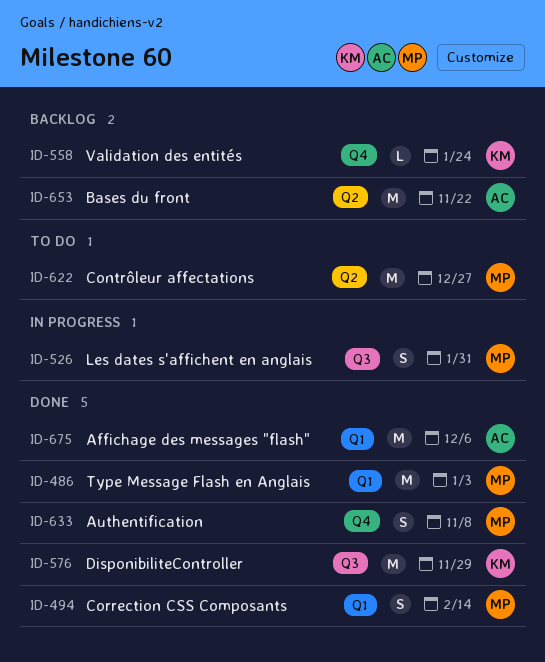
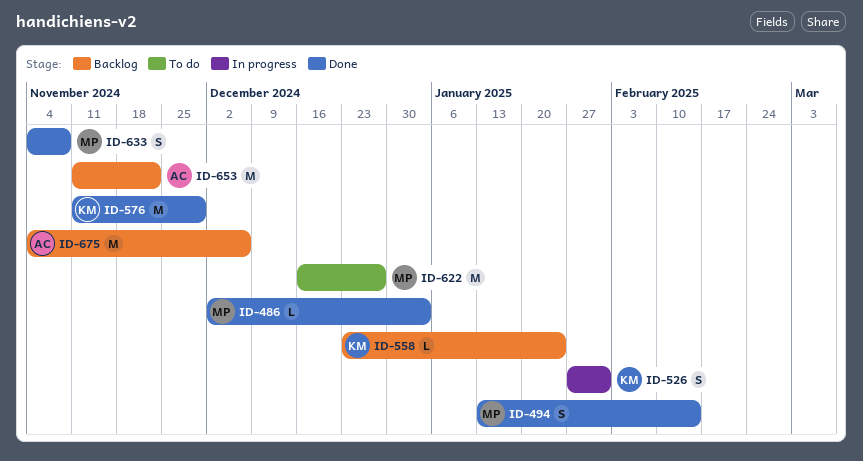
ID-486, estimate: M -> L
ID-526, owner: MP -> KM
ID-675, status: Done -> Backlog

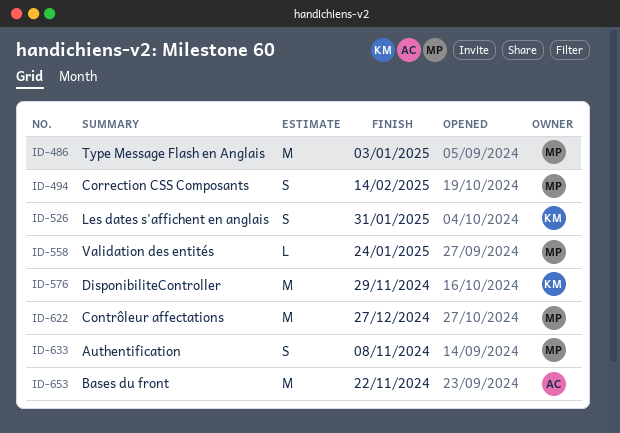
ID-486, estimate: L -> M
ID-558, owner: KM -> MP
ID-675: present -> none

